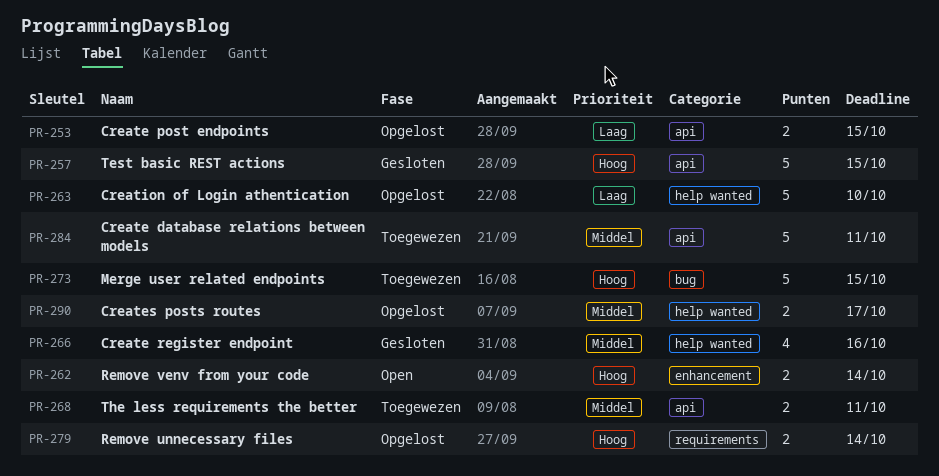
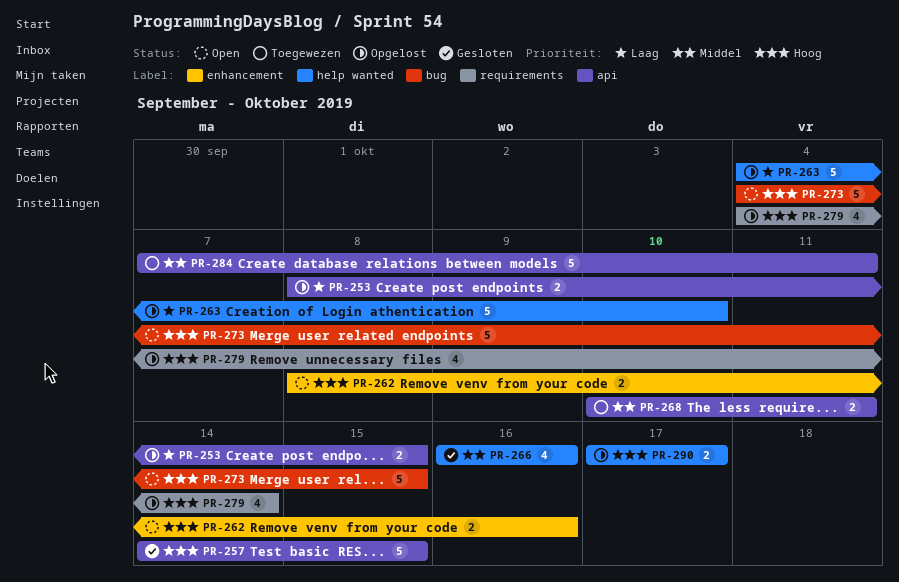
PR-262, due: Oct 14 -> Oct 16
PR-273, status: Toegewezen -> Open
PR-279, estimate: 2 -> 4
PR-290, priority: Middel -> Hoog

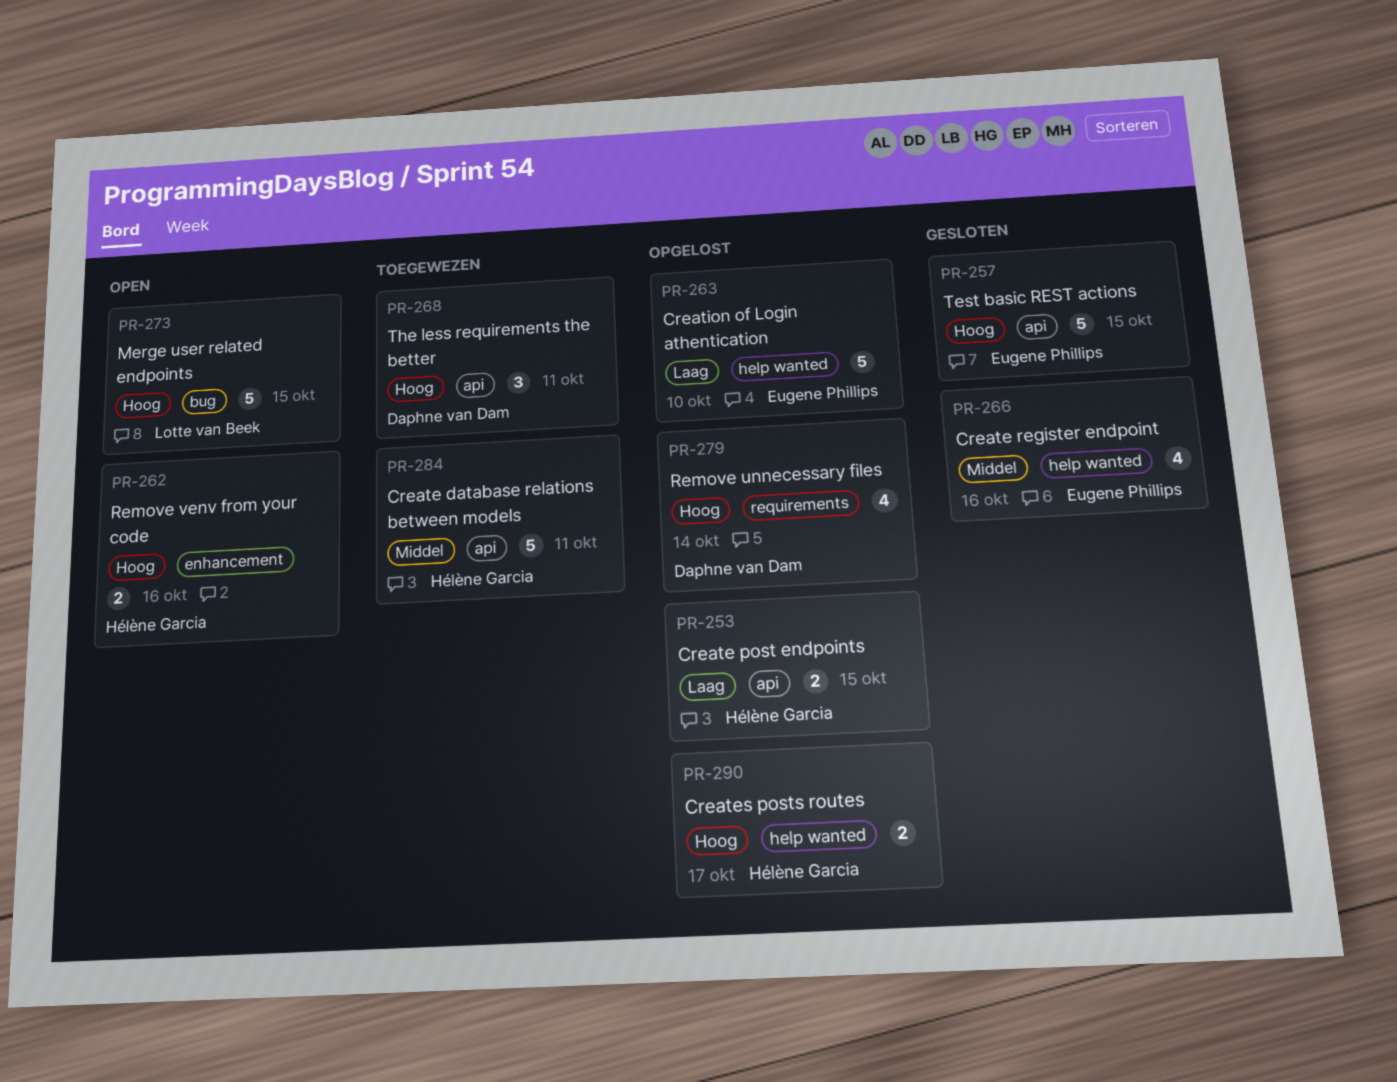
PR-268, priority: Middel -> Hoog
PR-268, estimate: 2 -> 3

